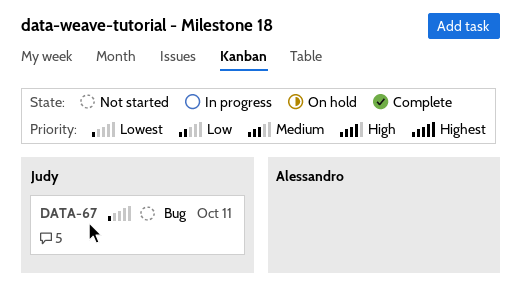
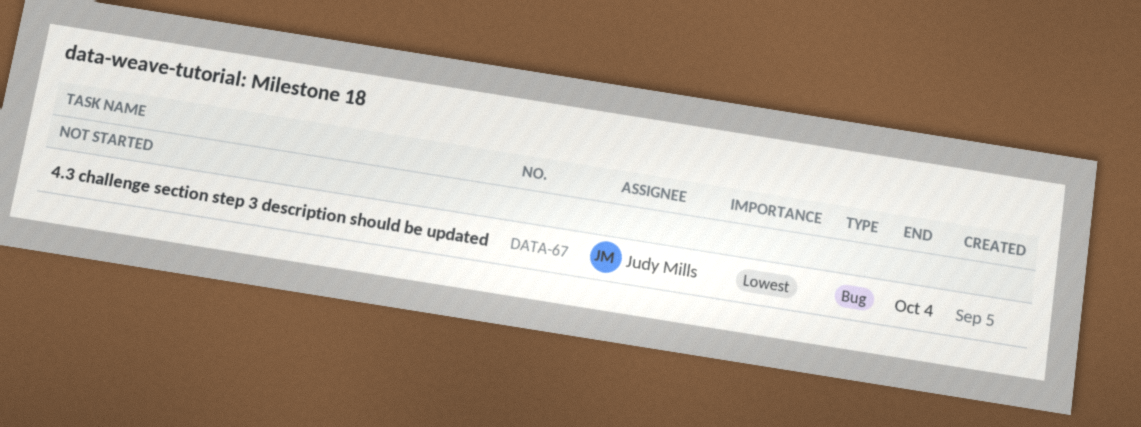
DATA-67, due: Oct 11 -> Oct 4

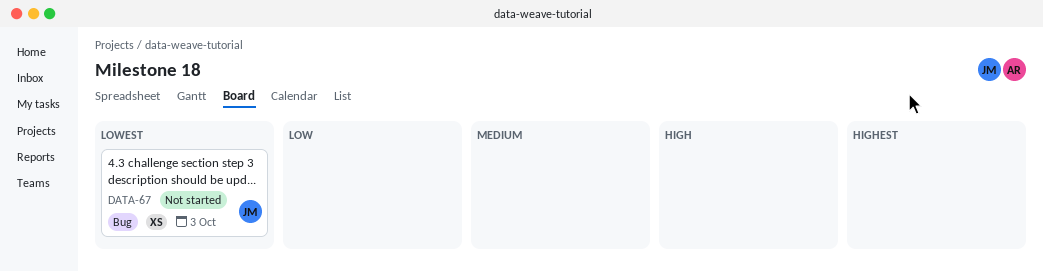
DATA-67, due: Oct 4 -> Oct 3

